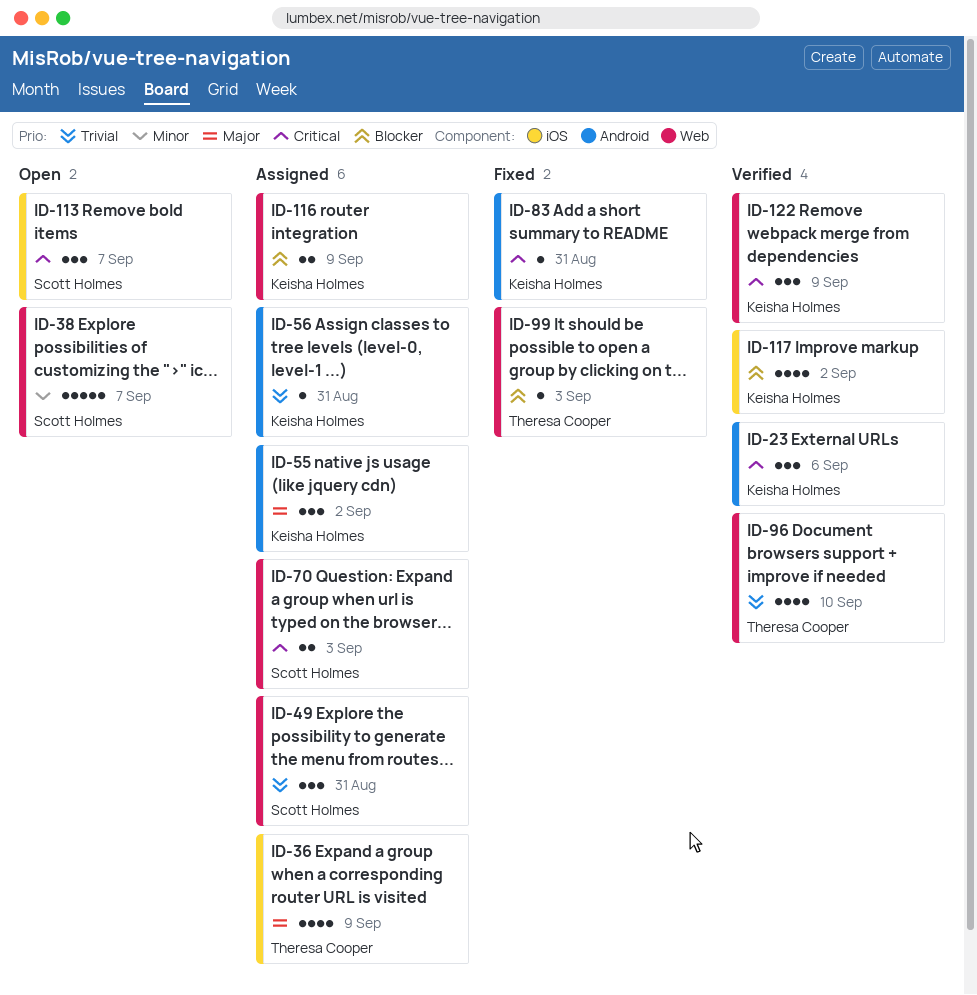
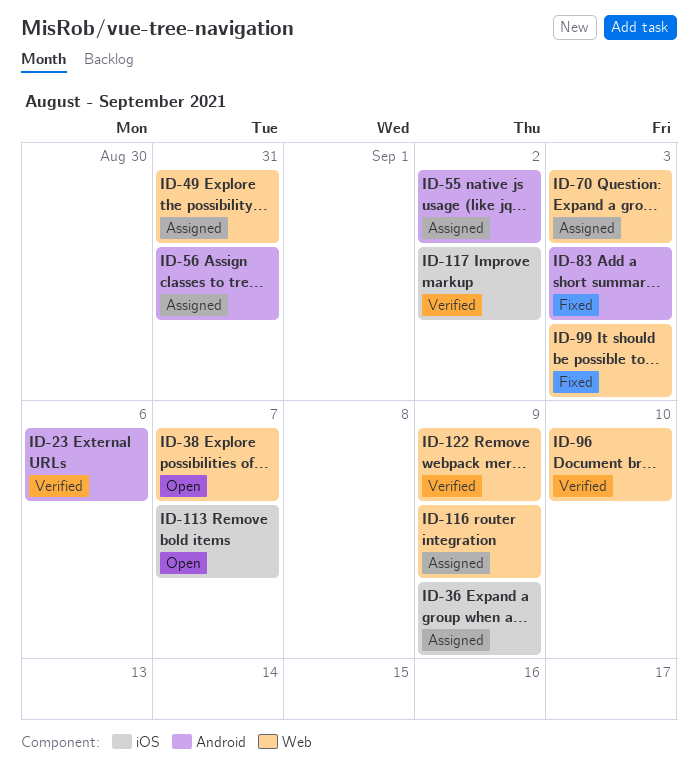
ID-83, due: Aug 31 -> Sep 3

